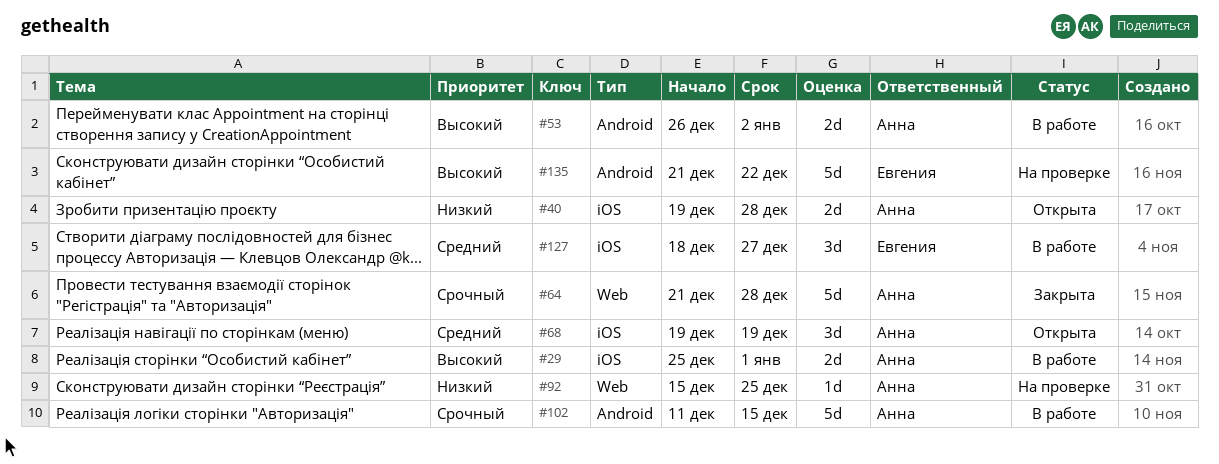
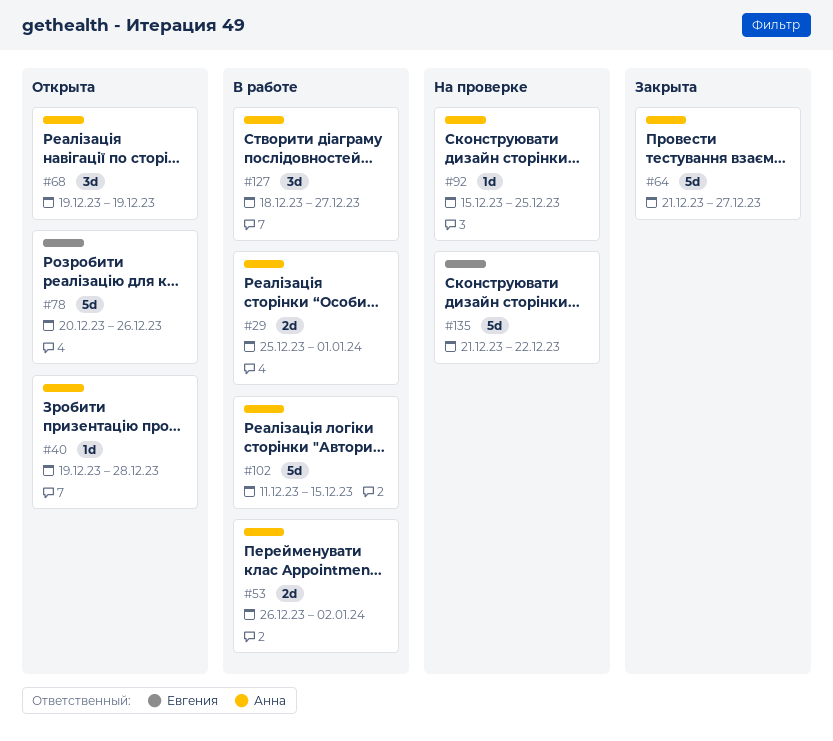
#40, estimate: 2d -> 1d
#64, due: Dec 28 -> Dec 27
#78: none -> present
#127, owner: Евгения -> Анна

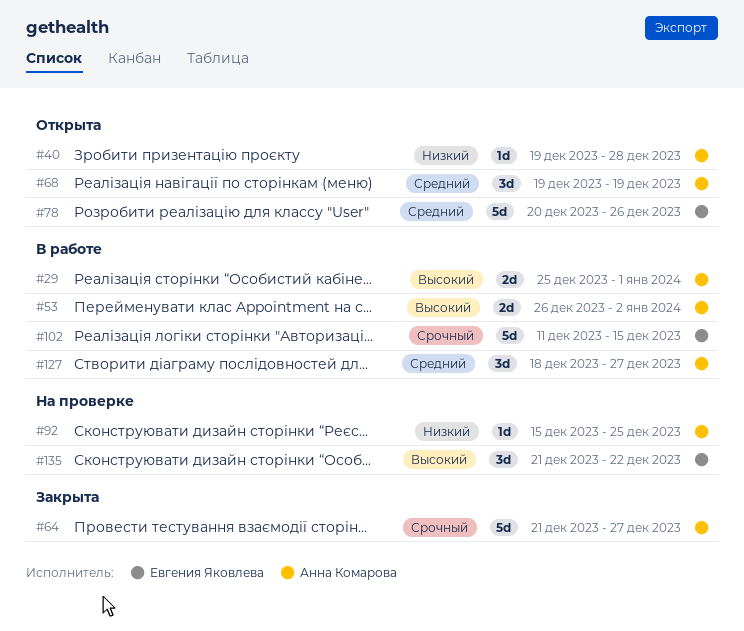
#102, owner: Анна Комарова -> Евгения Яковлева
#135, estimate: 5d -> 3d

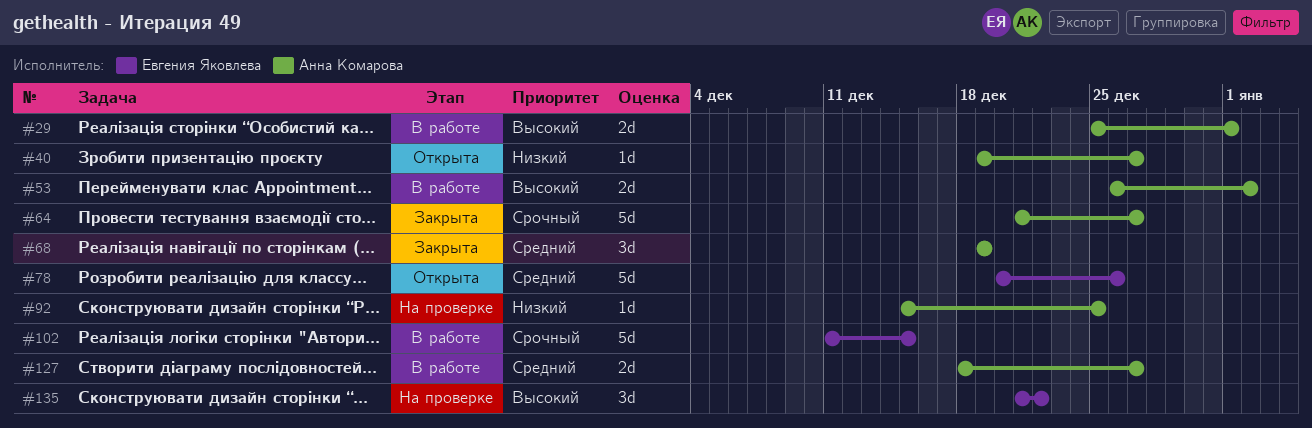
#40, due: Dec 28 -> Dec 27
#68, status: Открыта -> Закрыта
#127, estimate: 3d -> 2d

